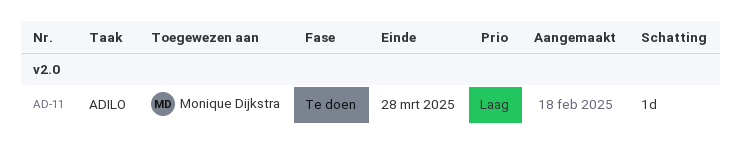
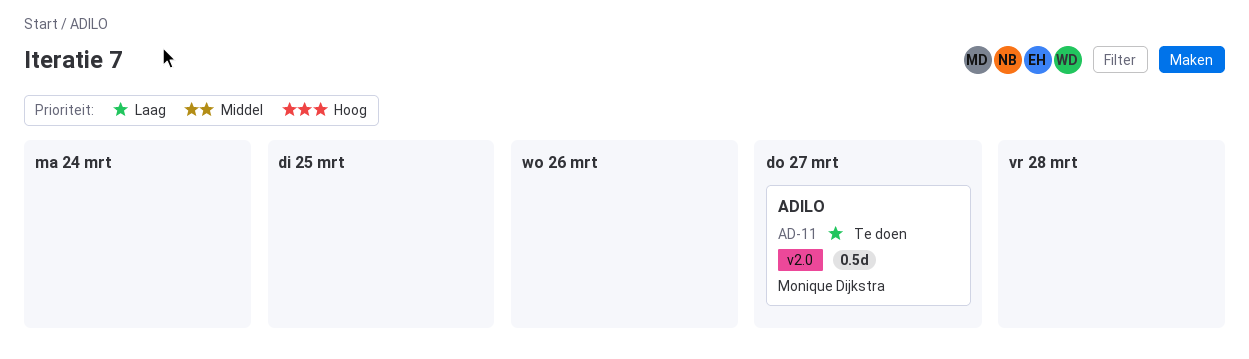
AD-11, estimate: 1d -> 0.5d
AD-11, due: Mar 28 -> Mar 27

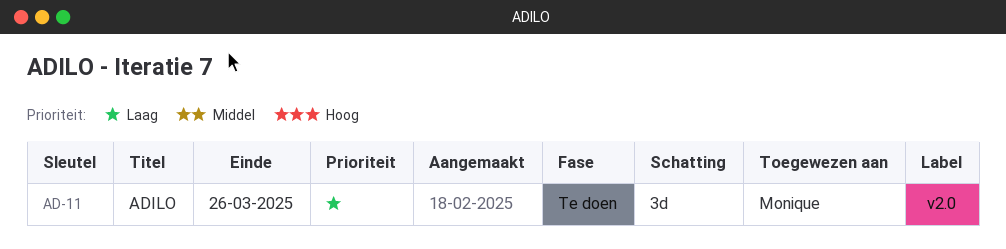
AD-11, estimate: 0.5d -> 3d
AD-11, due: Mar 27 -> Mar 26

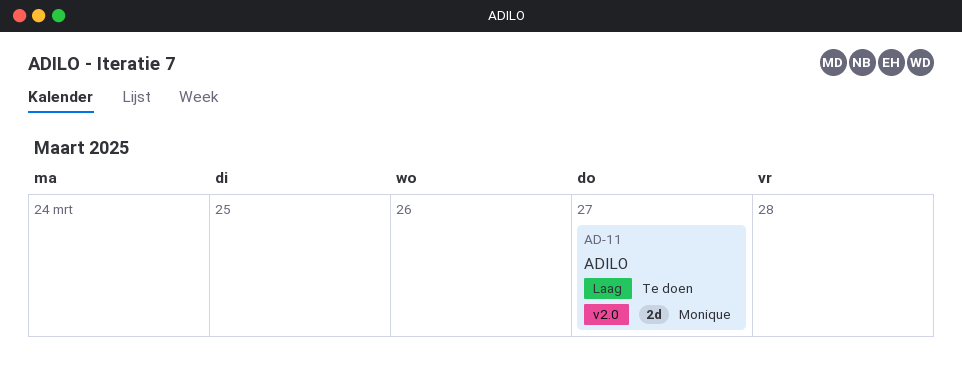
AD-11, estimate: 3d -> 2d
AD-11, due: Mar 26 -> Mar 27

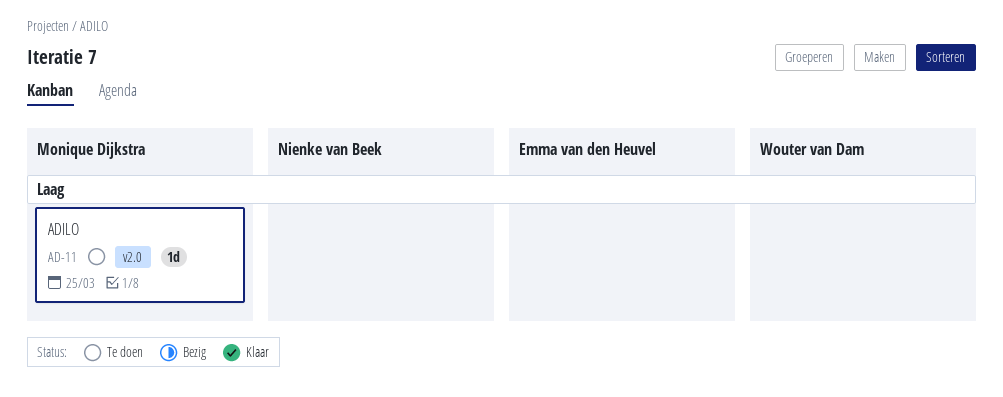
AD-11, estimate: 2d -> 1d
AD-11, due: Mar 27 -> Mar 25

